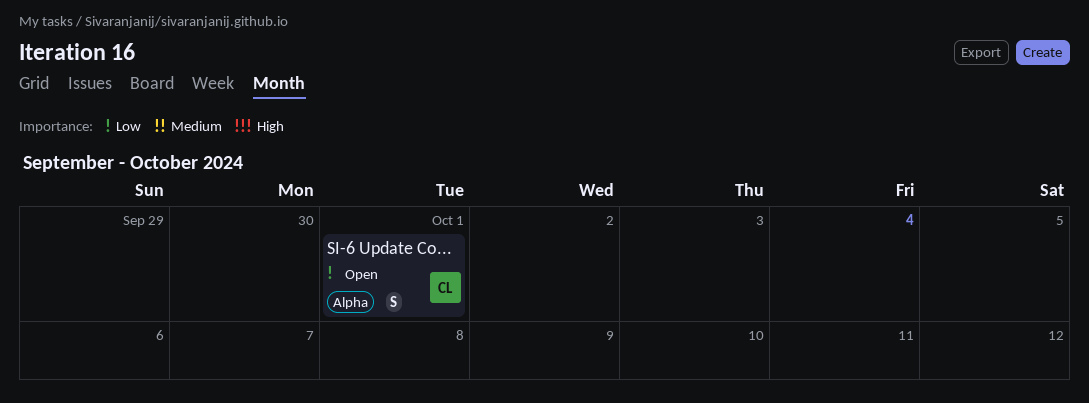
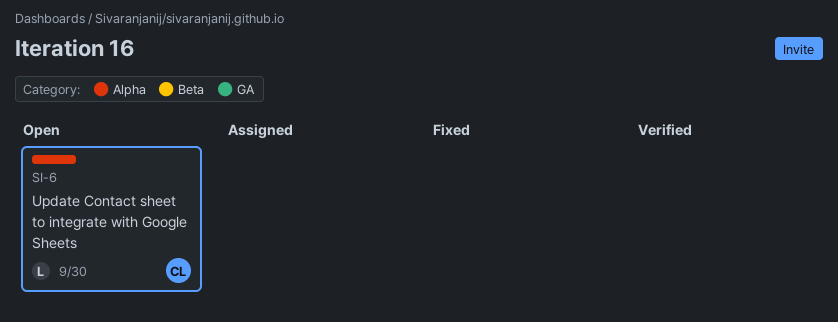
SI-6, estimate: S -> L
SI-6, due: Oct 1 -> Sep 30

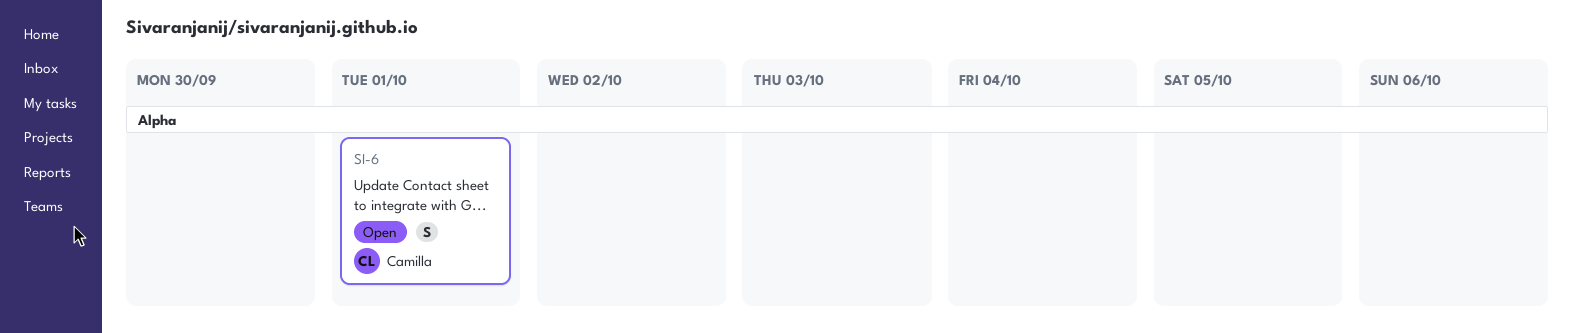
SI-6, estimate: L -> S
SI-6, due: Sep 30 -> Oct 1

